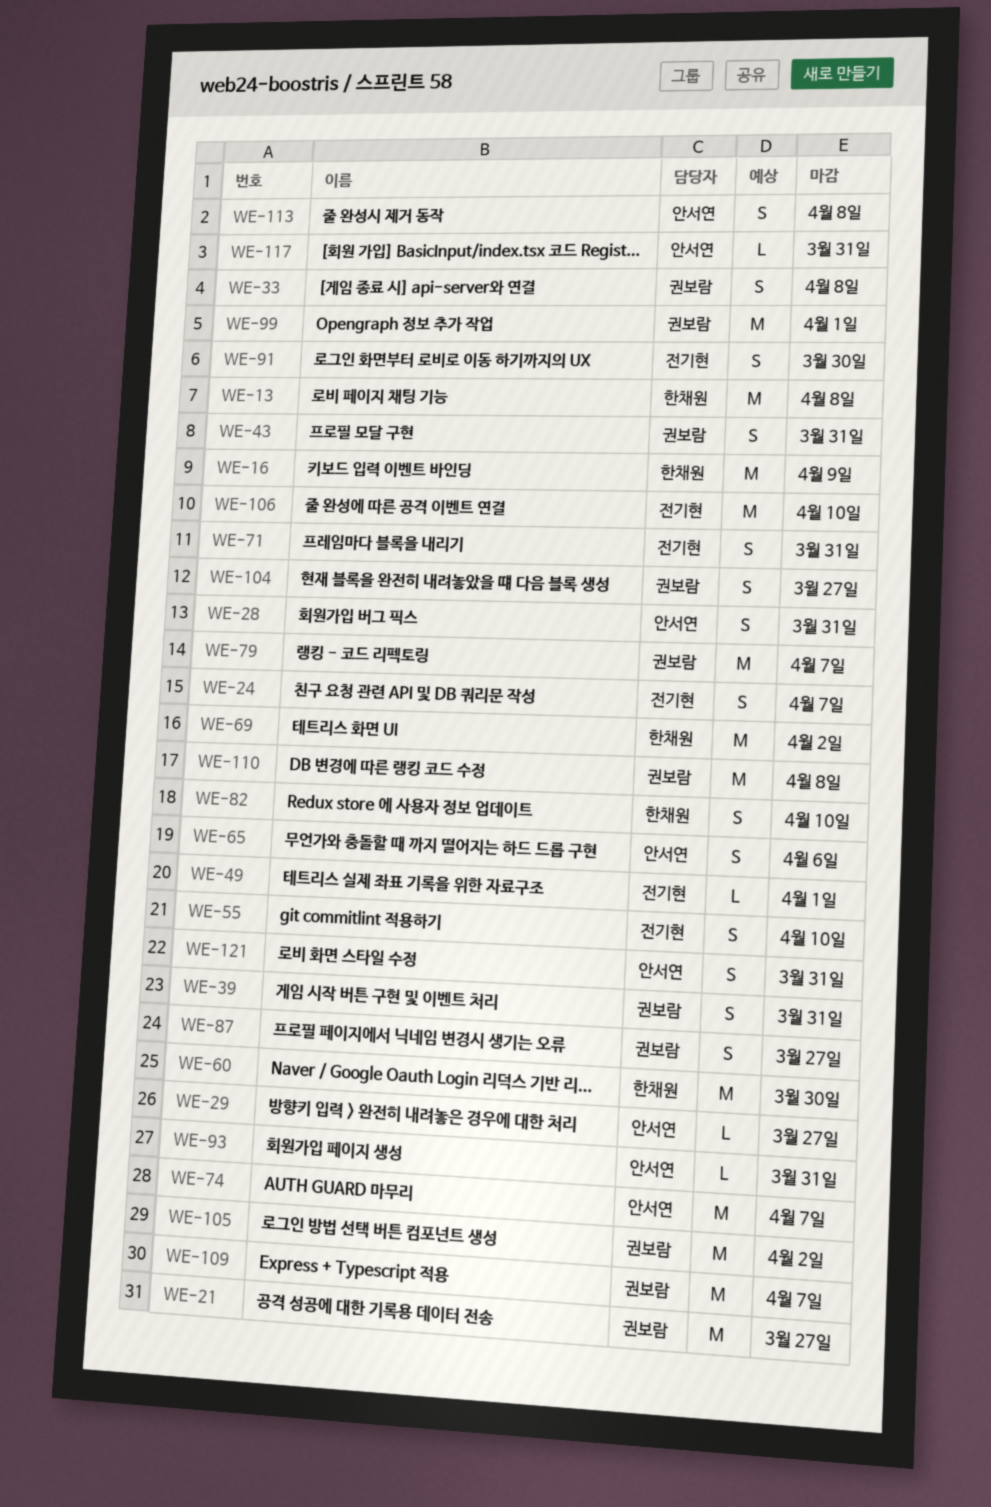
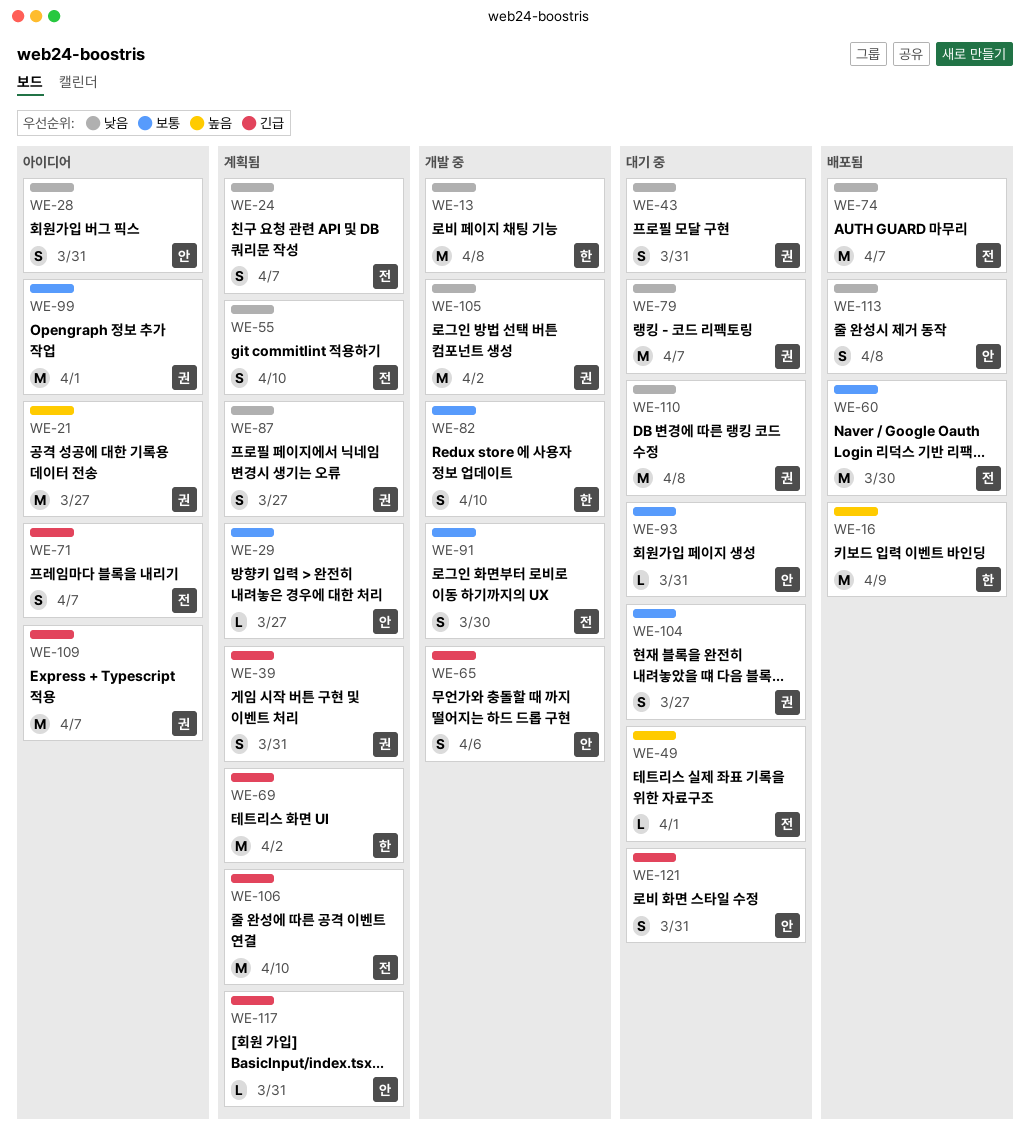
WE-33: present -> none
WE-60, owner: 한채원 -> 전기현
WE-71, due: Mar 31 -> Apr 7
WE-74, owner: 안서연 -> 전기현

